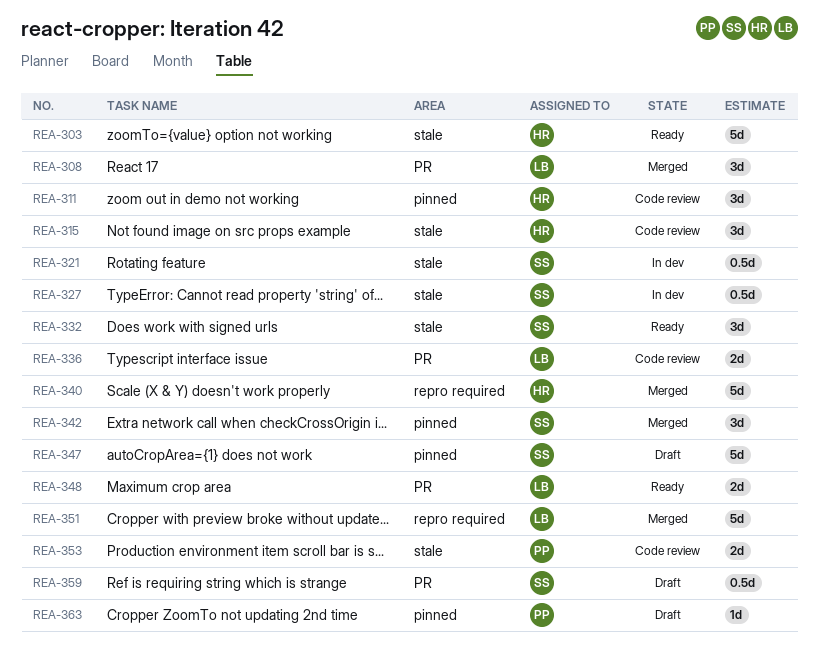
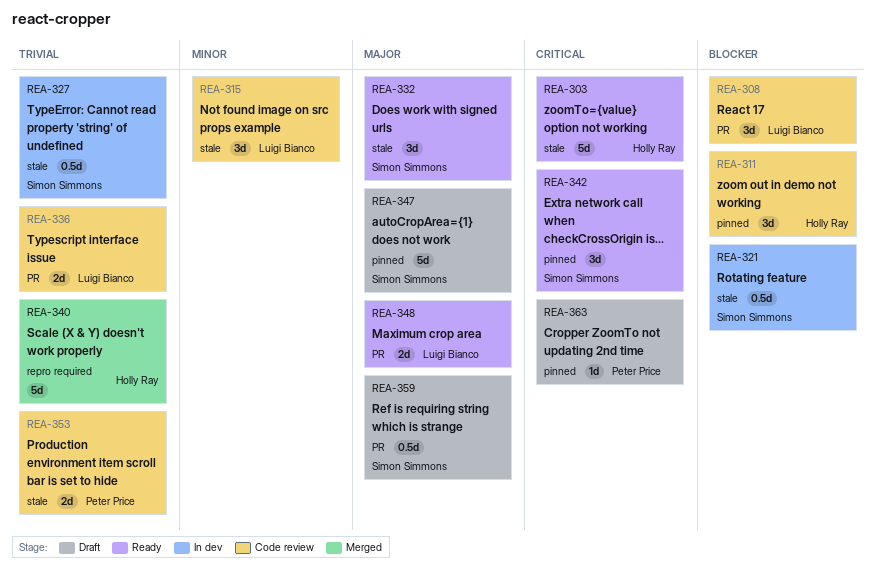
REA-308, status: Merged -> Code review
REA-315, owner: Holly Ray -> Luigi Bianco
REA-342, status: Merged -> Ready
REA-351: present -> none

